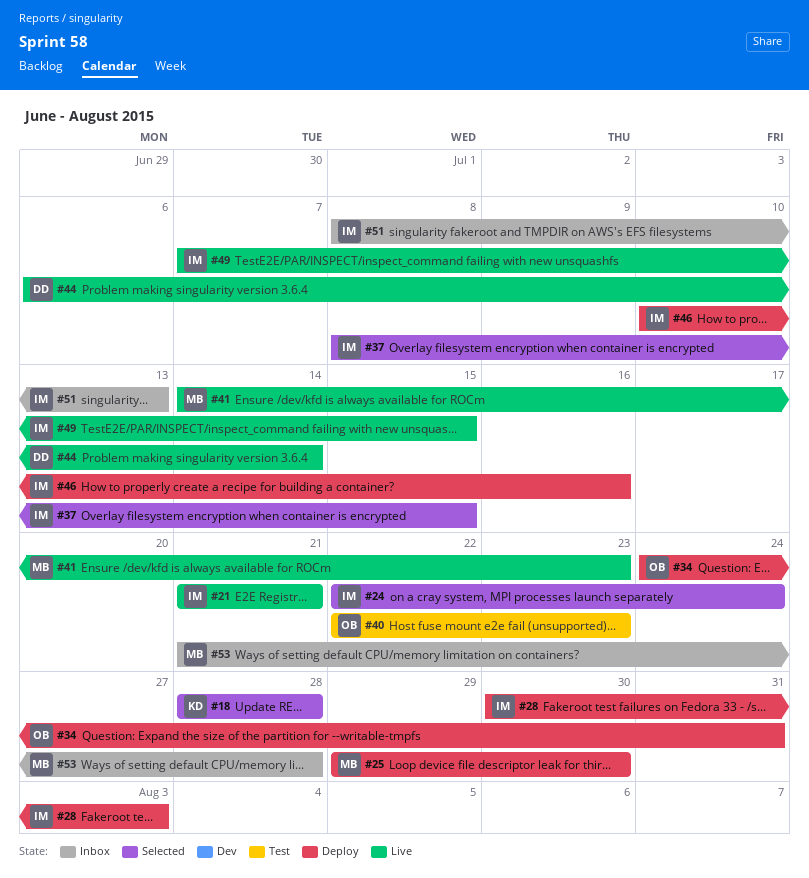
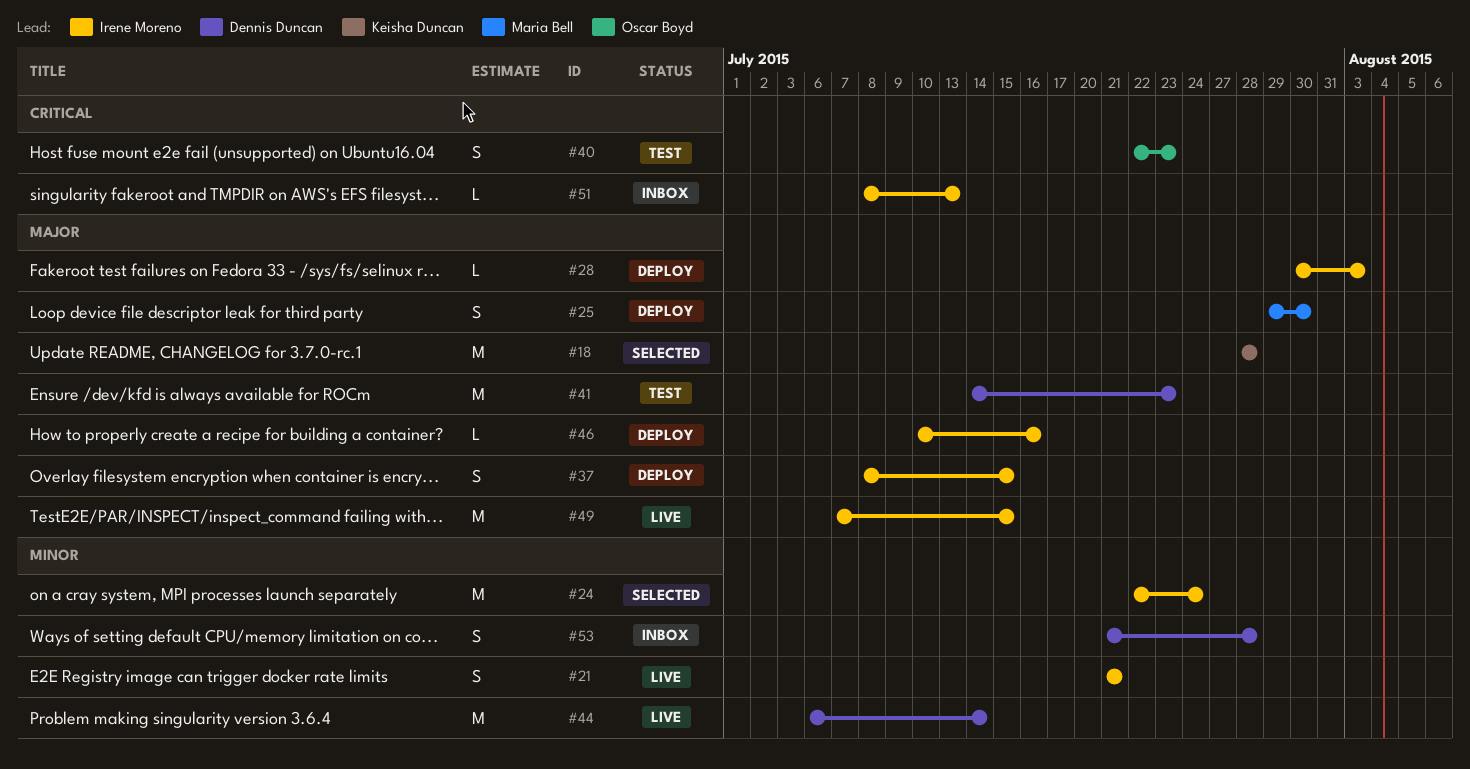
#34: present -> none
#37, status: Selected -> Deploy
#41, status: Live -> Test
#41, owner: Maria Bell -> Dennis Duncan
#53, owner: Maria Bell -> Dennis Duncan

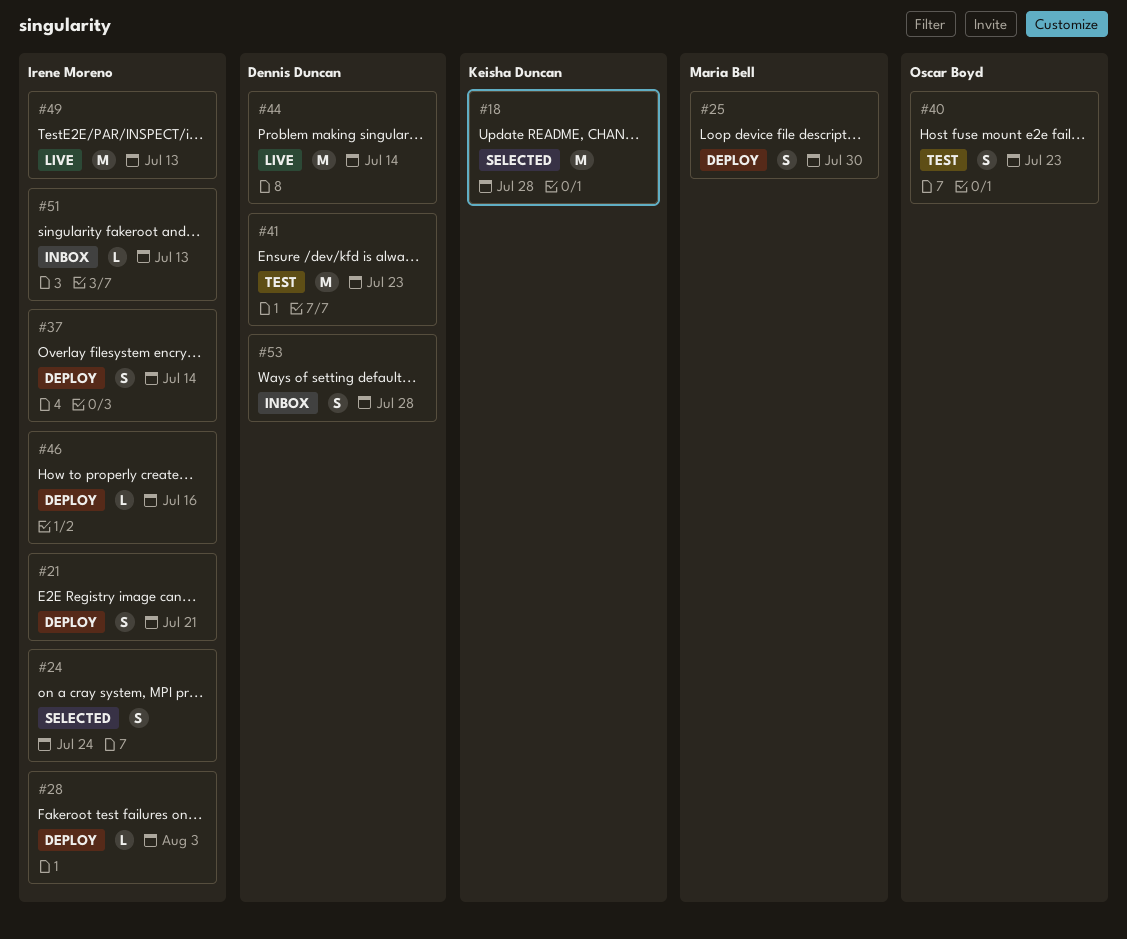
#21, status: Live -> Deploy
#24, estimate: M -> S
#37, due: Jul 15 -> Jul 14
#49, due: Jul 15 -> Jul 13

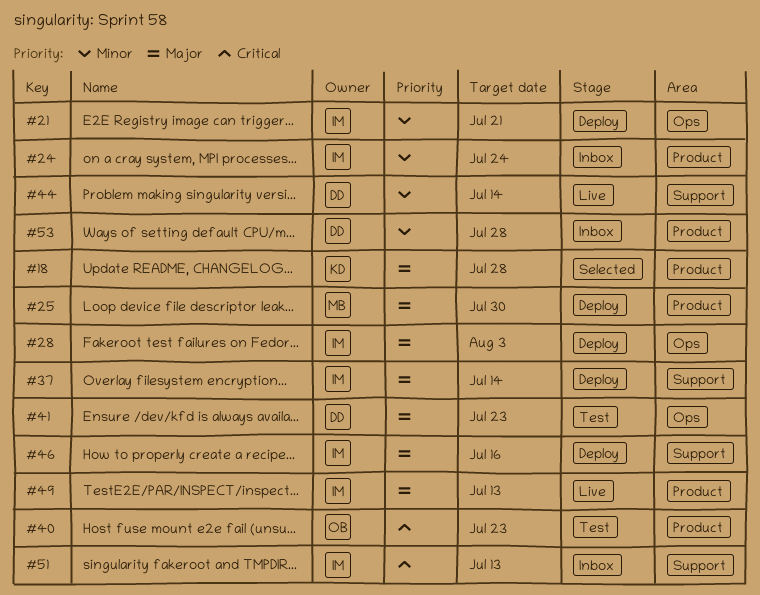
#24, status: Selected -> Inbox

